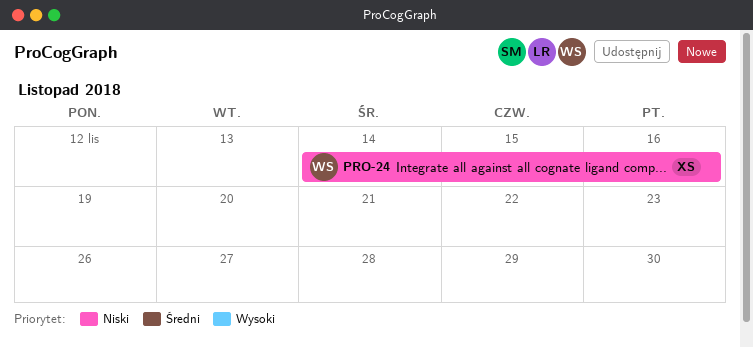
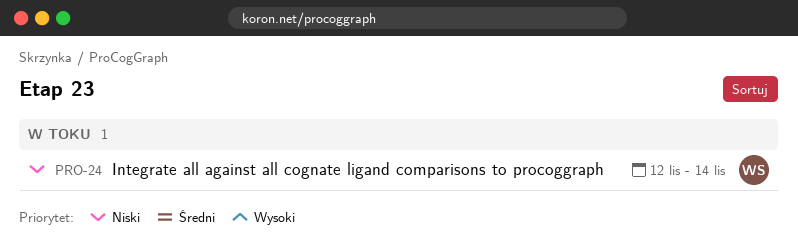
PRO-24, start: Nov 14 -> Nov 12
PRO-24, due: Nov 16 -> Nov 14

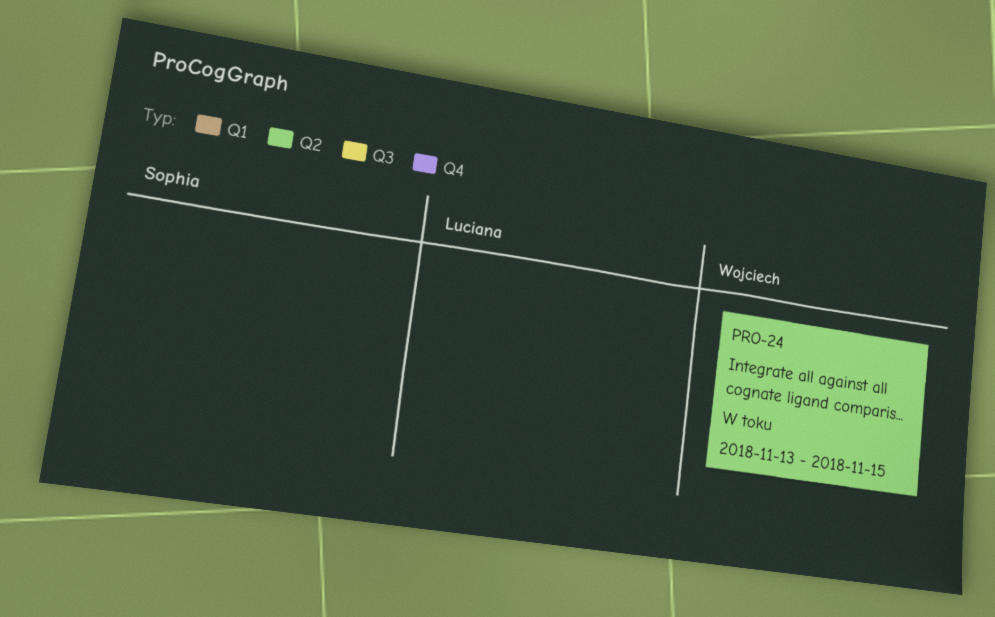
PRO-24, start: Nov 12 -> Nov 13
PRO-24, due: Nov 14 -> Nov 15

